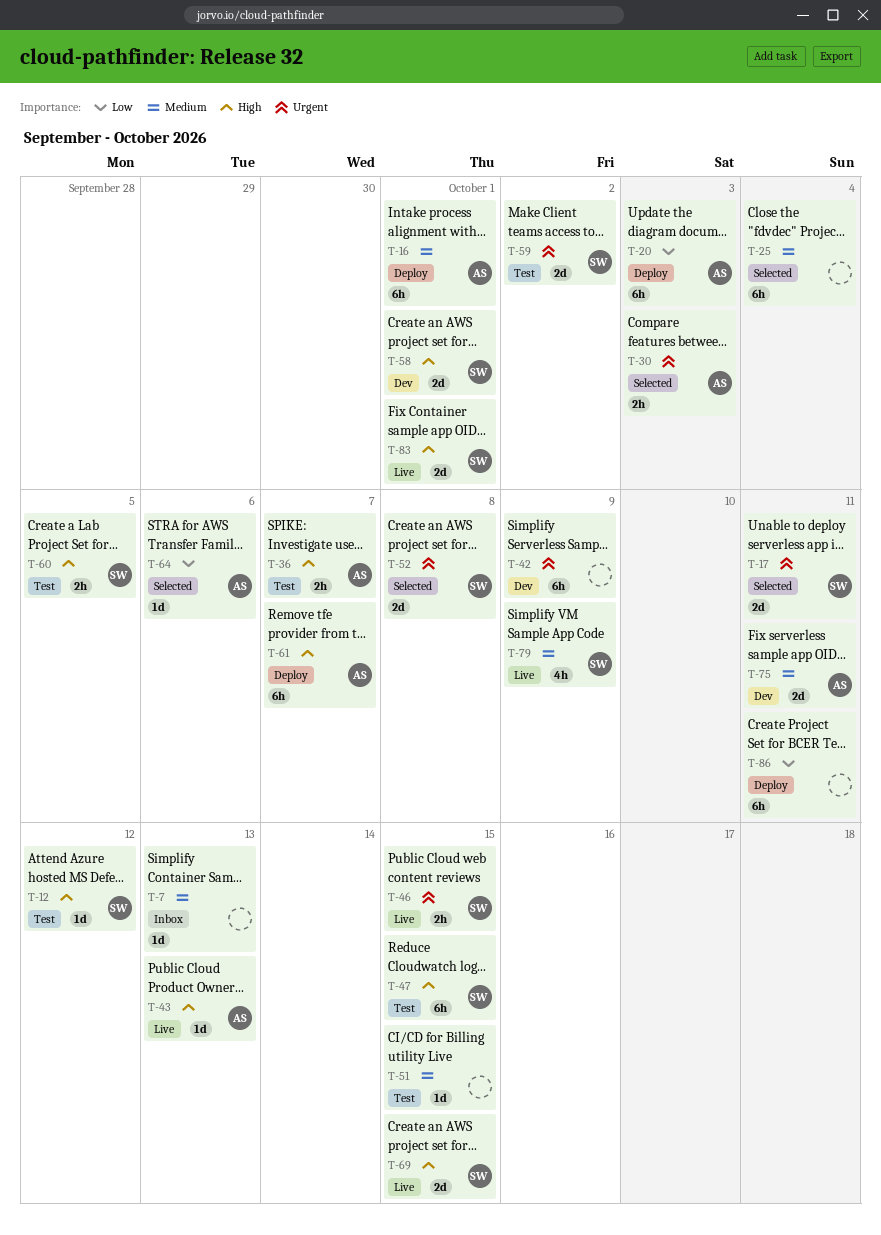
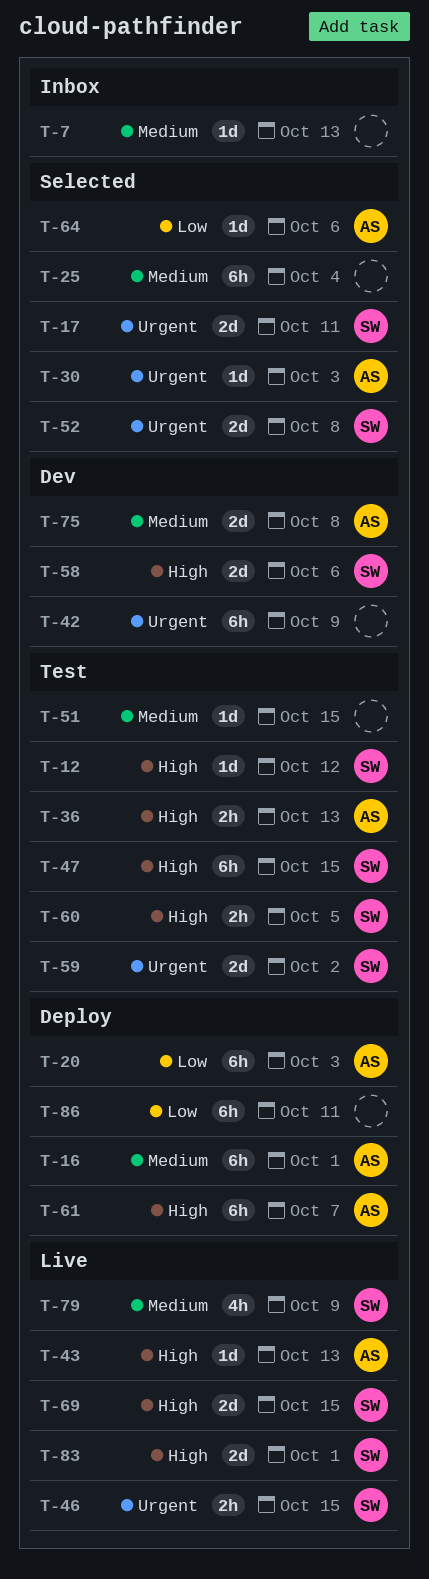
T-30, estimate: 2h -> 1d
T-36, due: Oct 7 -> Oct 13
T-58, due: Oct 1 -> Oct 6
T-75, due: Oct 11 -> Oct 8

